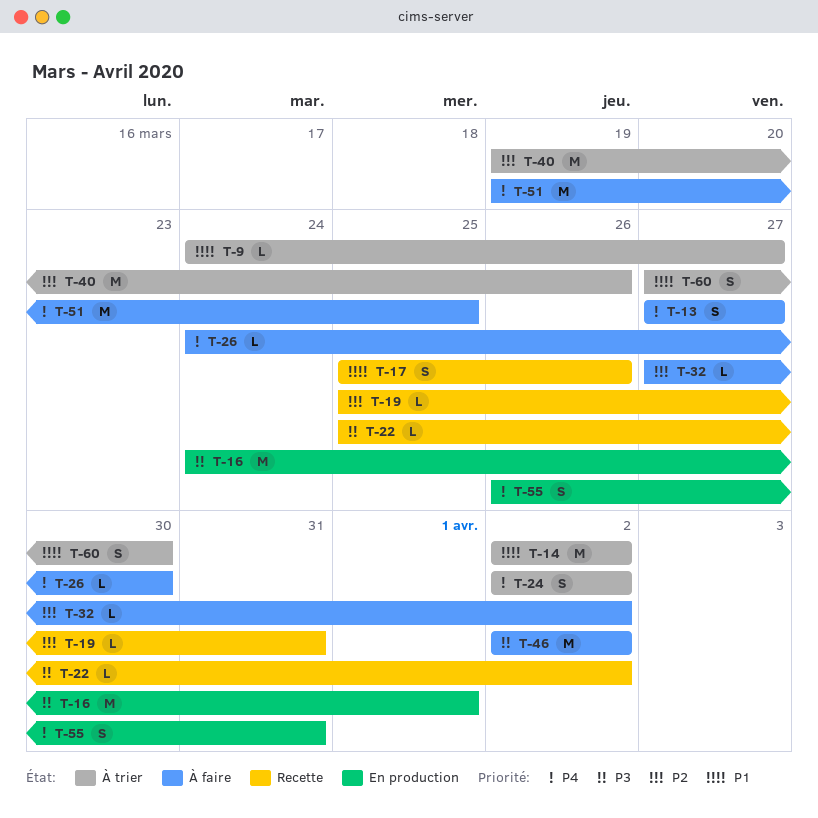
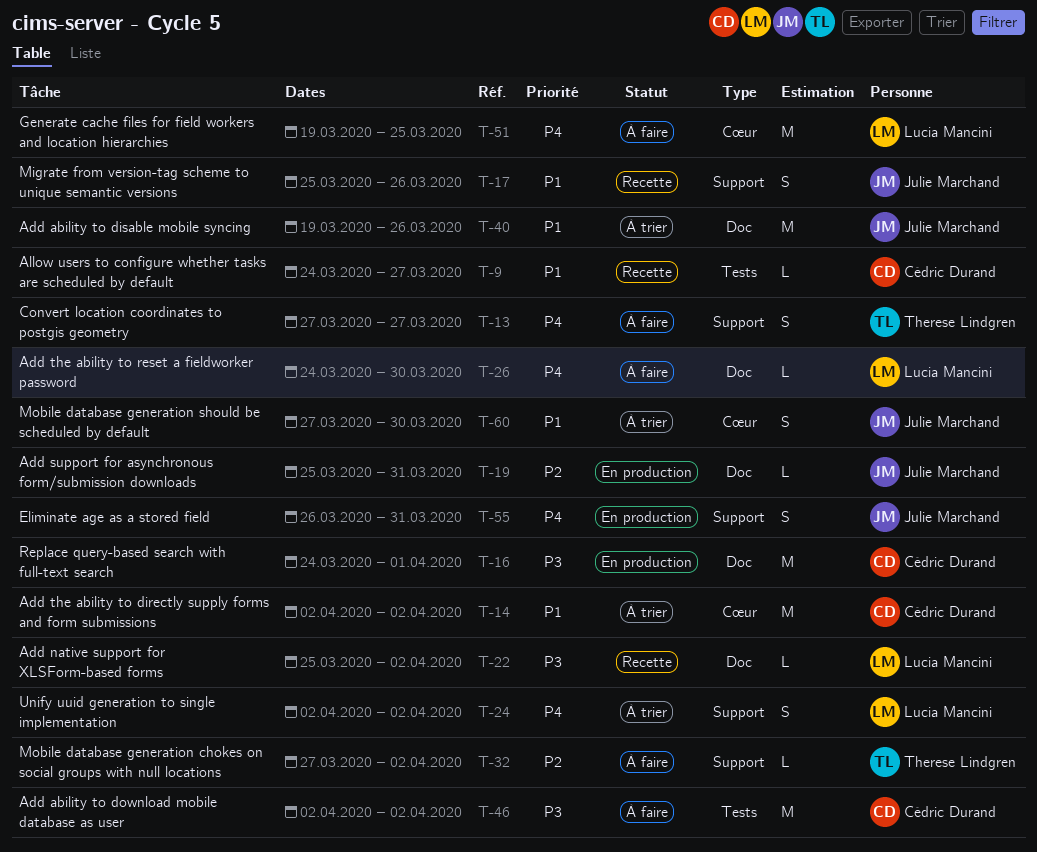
T-9, status: À trier -> Recette
T-19, status: Recette -> En production
T-40, priority: P2 -> P1

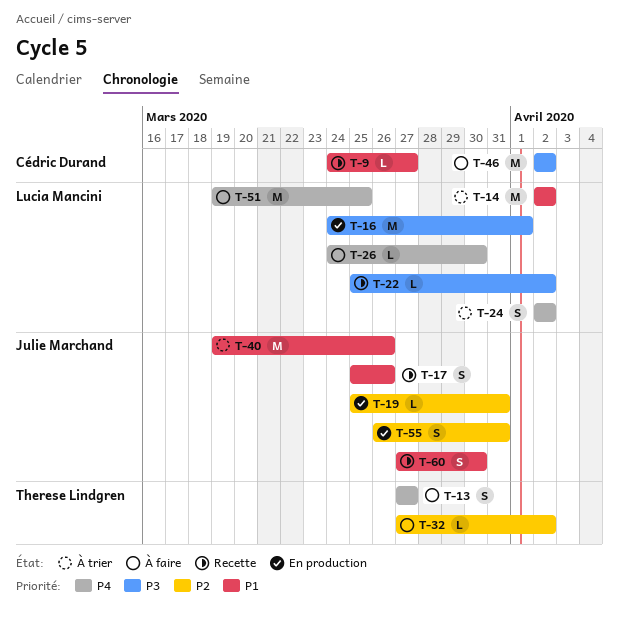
T-14, owner: Cédric Durand -> Lucia Mancini
T-16, owner: Cédric Durand -> Lucia Mancini
T-55, priority: P4 -> P2
T-60, status: À trier -> Recette

